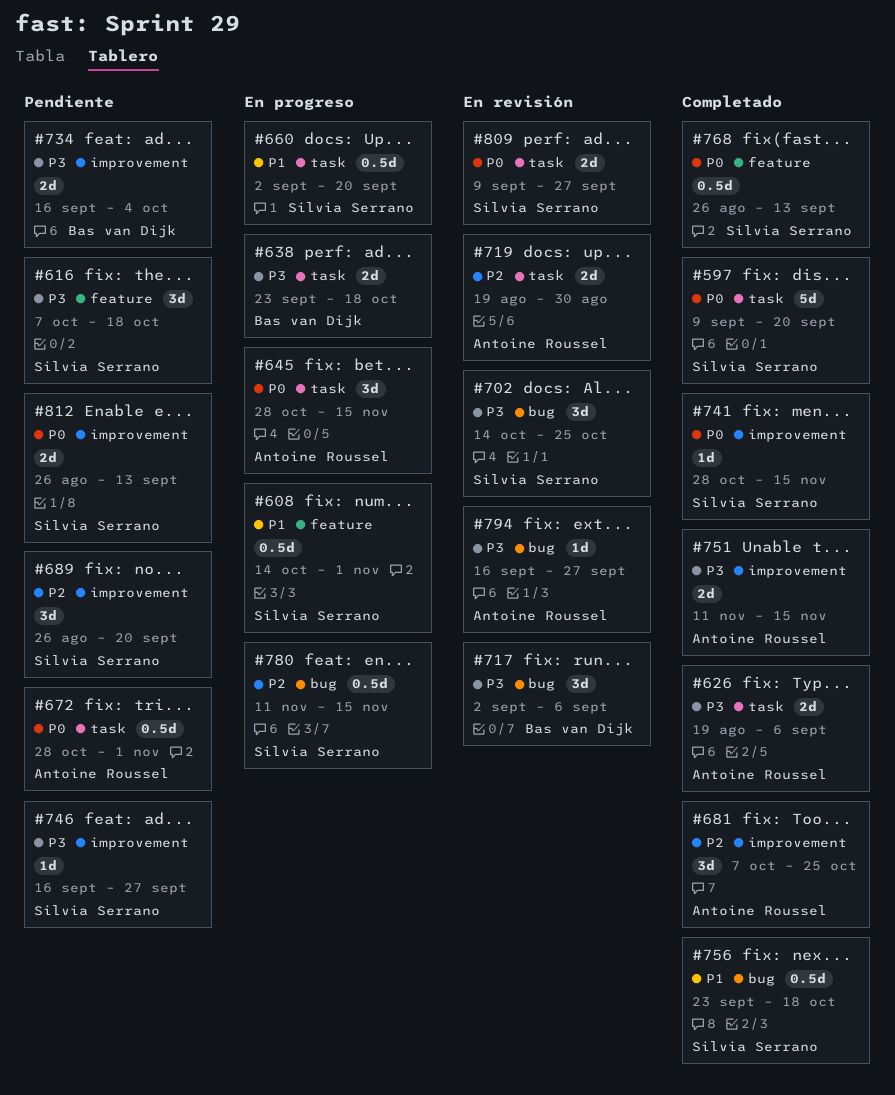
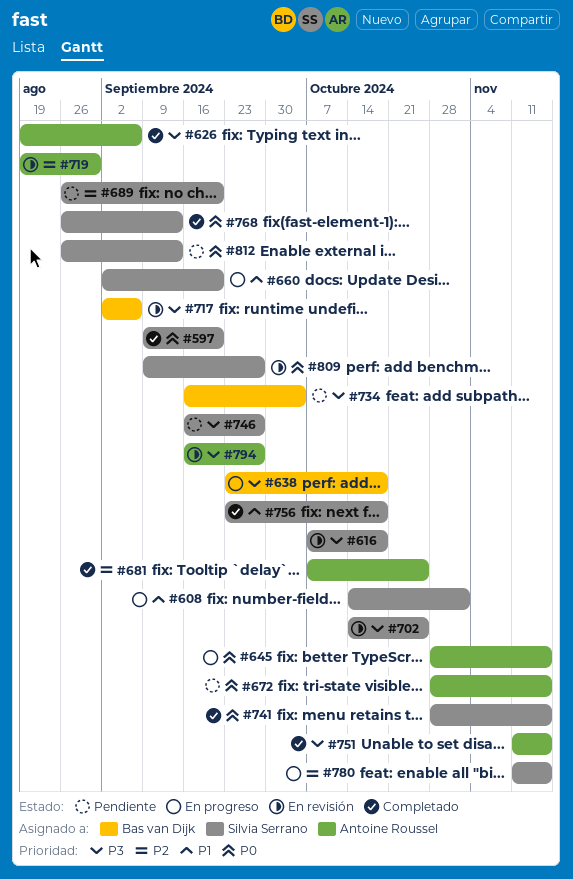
#616, status: Pendiente -> En revisión
#672, due: Nov 1 -> Nov 15

